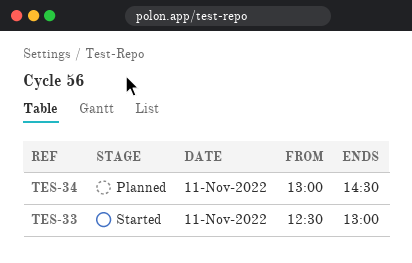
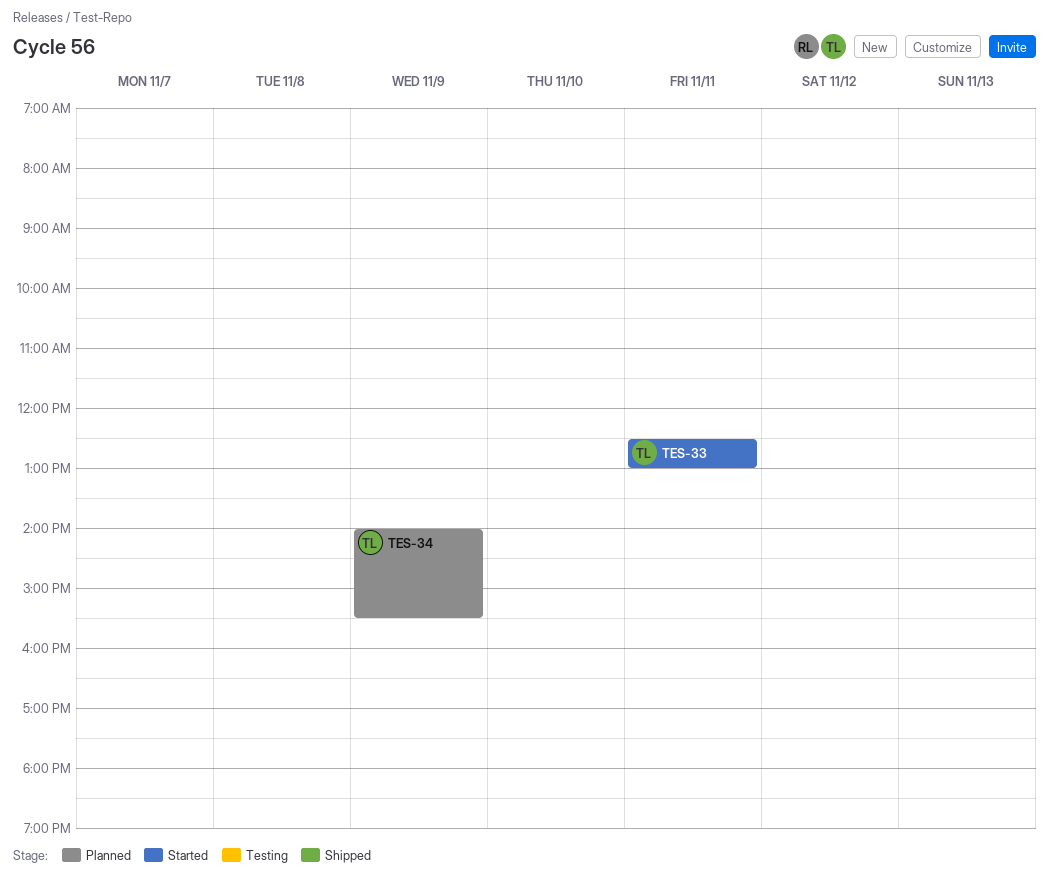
TES-34, day: Nov 11 -> Nov 9
TES-34, begins: 13:00 -> 14:00
TES-34, ends: 14:30 -> 15:30

